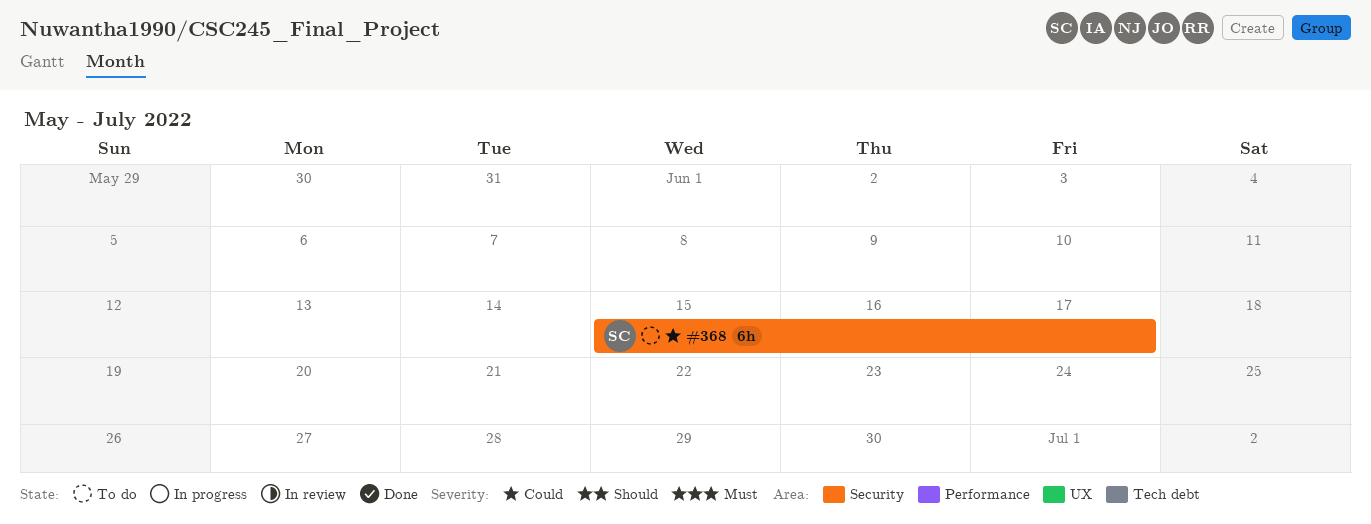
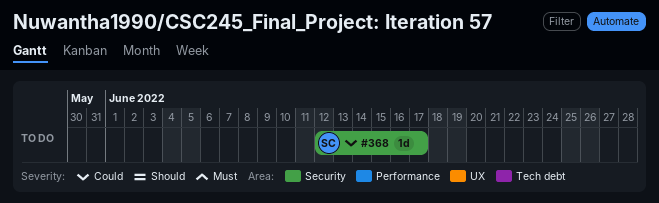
#368, estimate: 6h -> 1d
#368, start: Jun 15 -> Jun 12

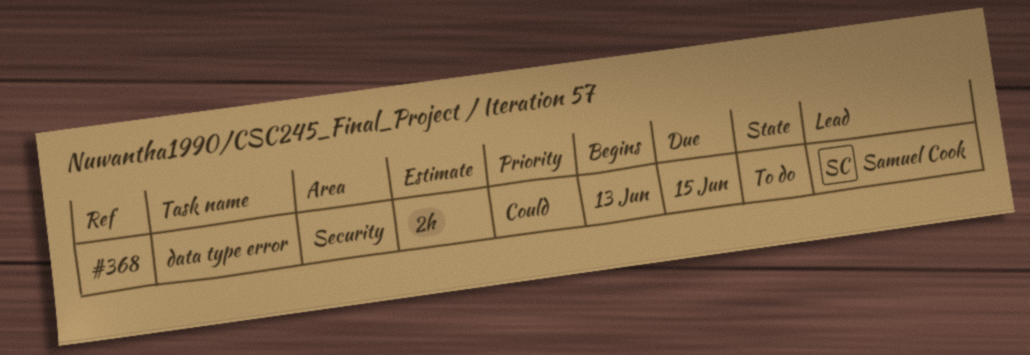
#368, estimate: 1d -> 2h
#368, start: Jun 12 -> Jun 13
#368, due: Jun 17 -> Jun 15

